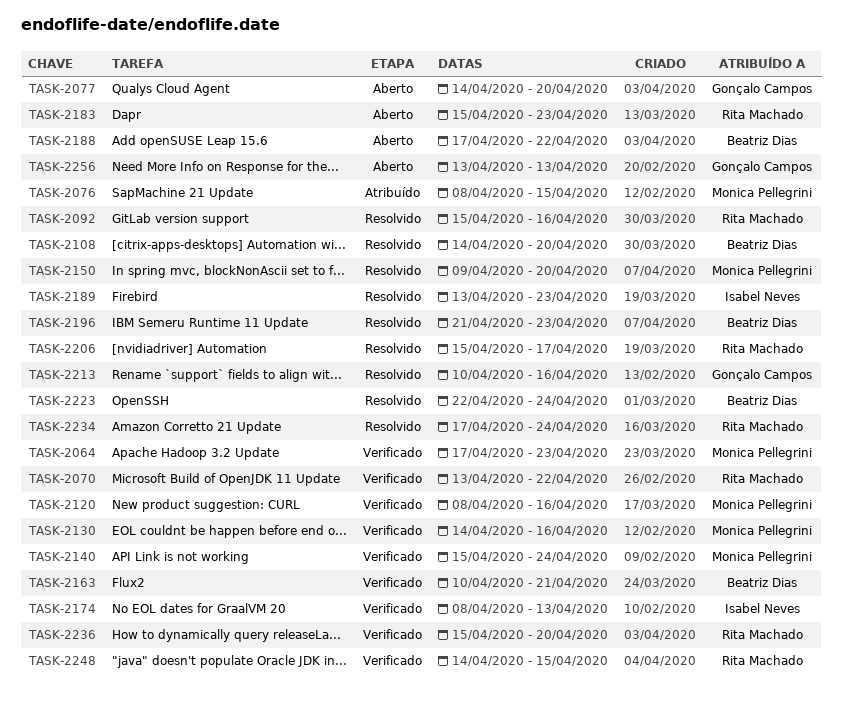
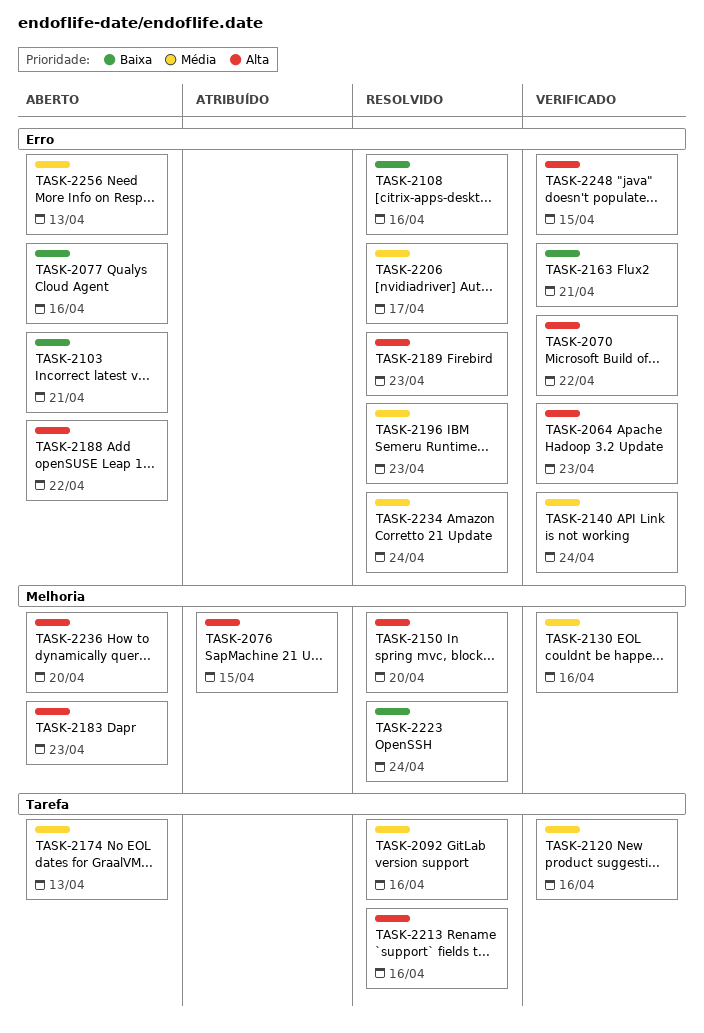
TASK-2077, due: Apr 20 -> Apr 16
TASK-2103: none -> present
TASK-2108, due: Apr 20 -> Apr 16
TASK-2174, status: Verificado -> Aberto
TASK-2236, status: Verificado -> Aberto

